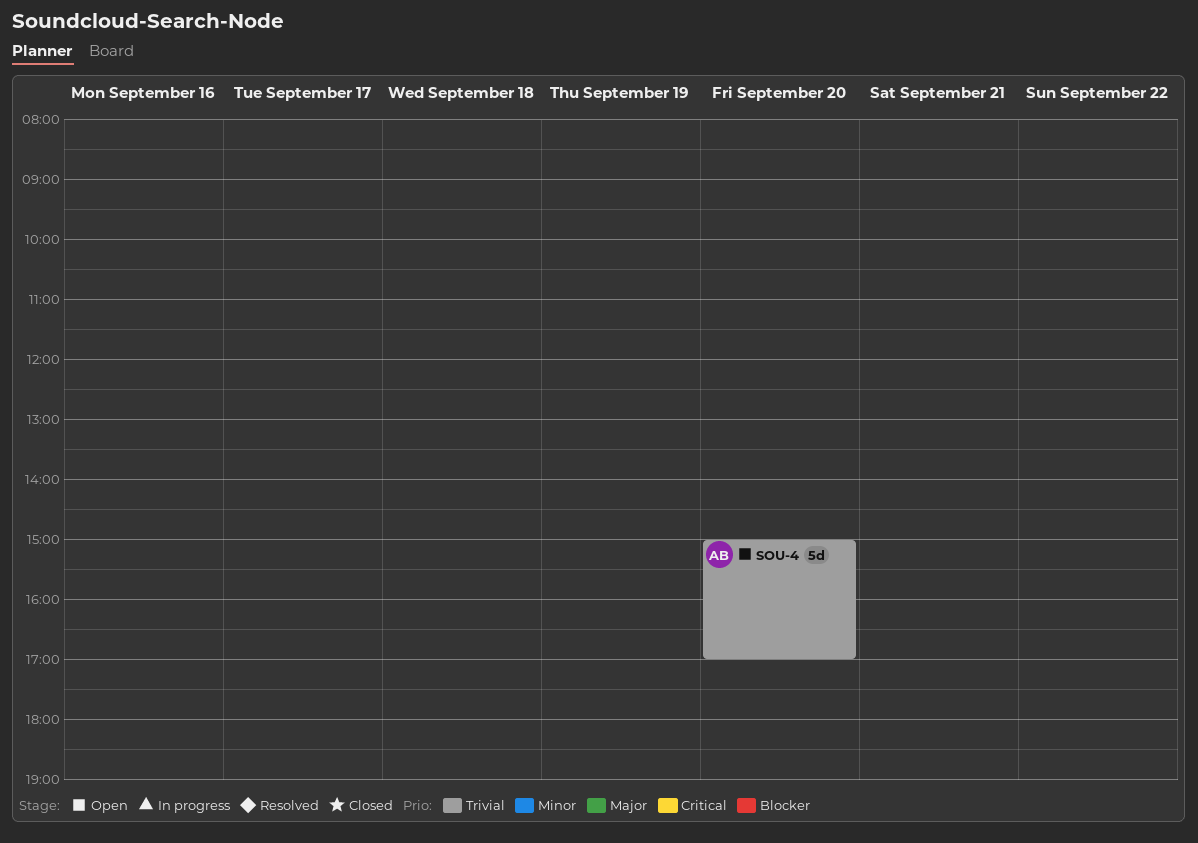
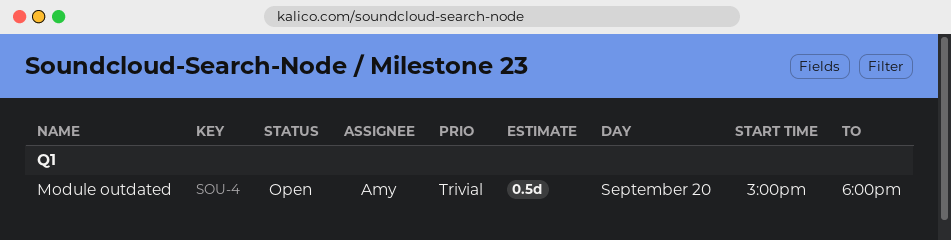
SOU-4, estimate: 5d -> 0.5d
SOU-4, ends: 17:00 -> 18:00

